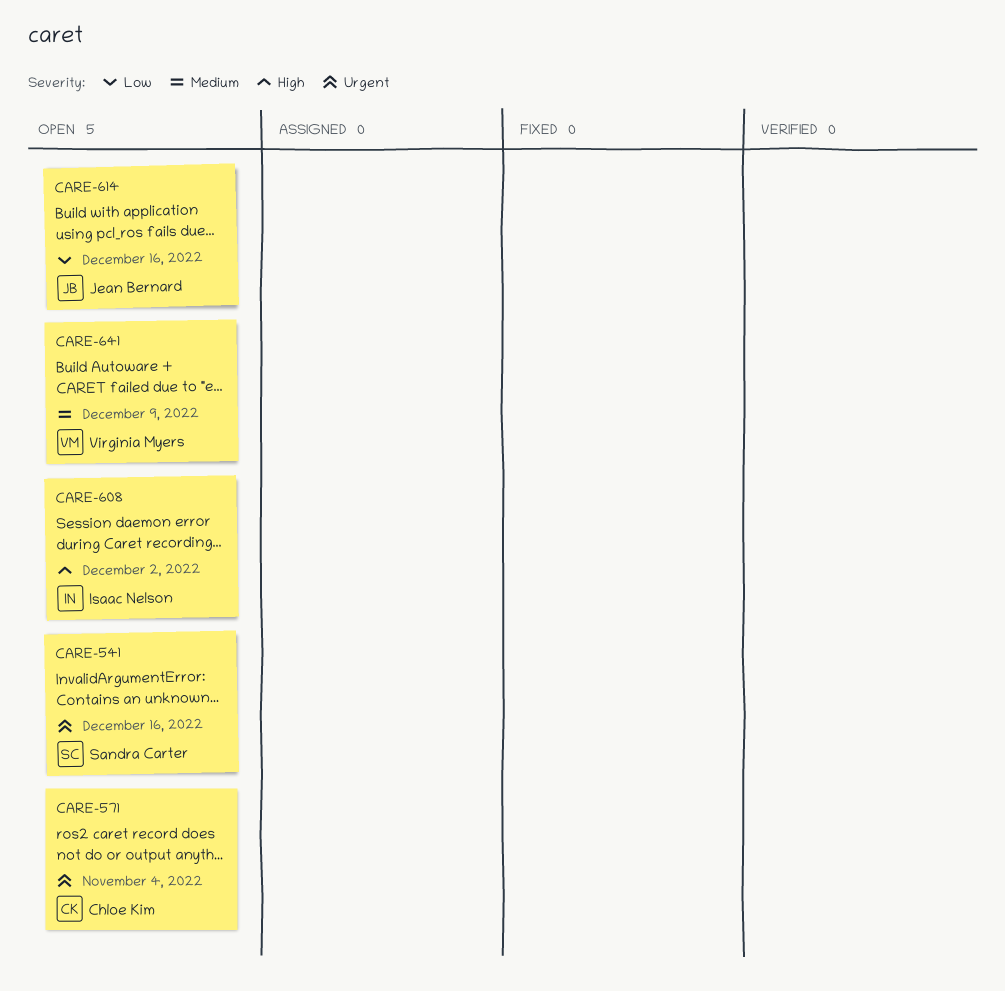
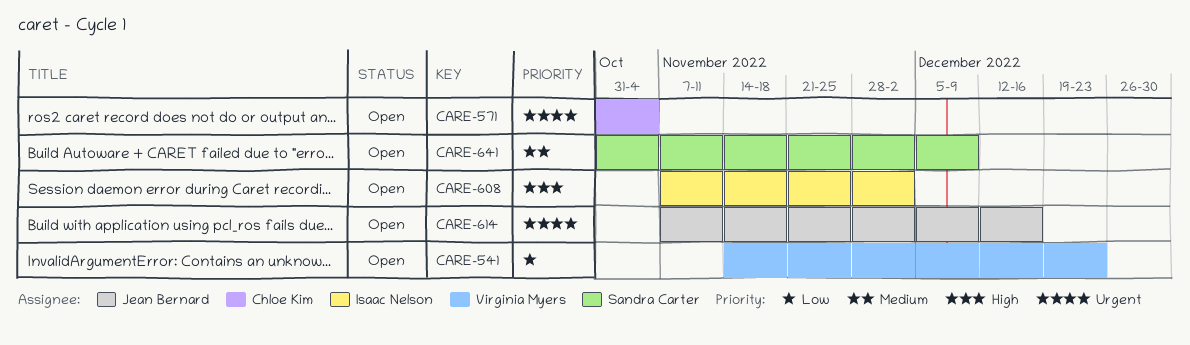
CARE-541, owner: Sandra Carter -> Virginia Myers
CARE-541, priority: Urgent -> Low
CARE-541, due: Dec 16 -> Dec 23
CARE-614, priority: Low -> Urgent
CARE-641, owner: Virginia Myers -> Sandra Carter

